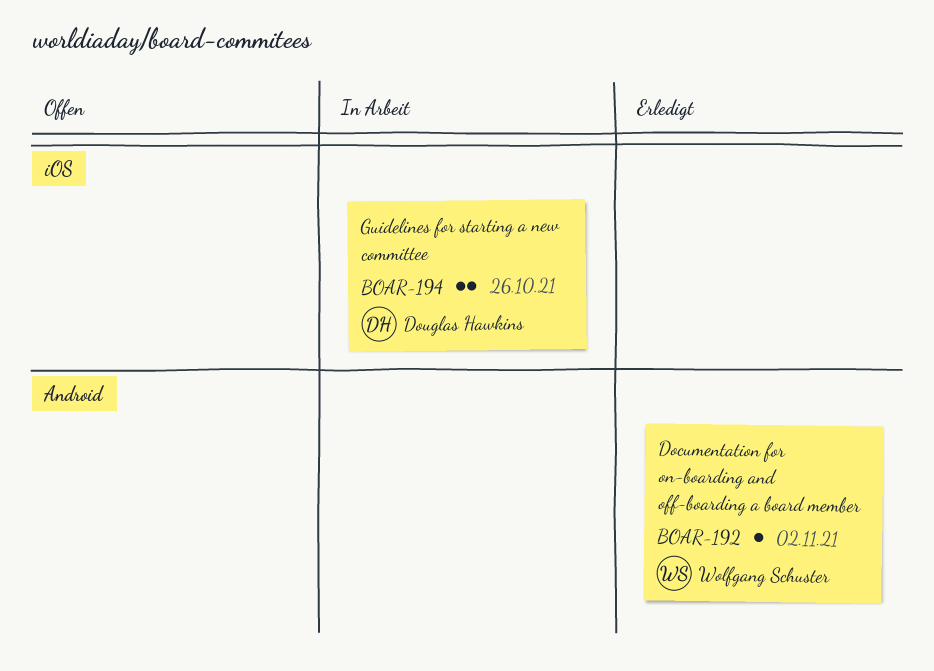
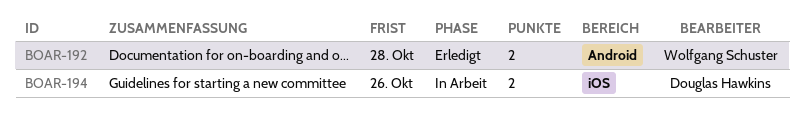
BOAR-192, estimate: 1 -> 2
BOAR-192, due: Nov 2 -> Oct 28

